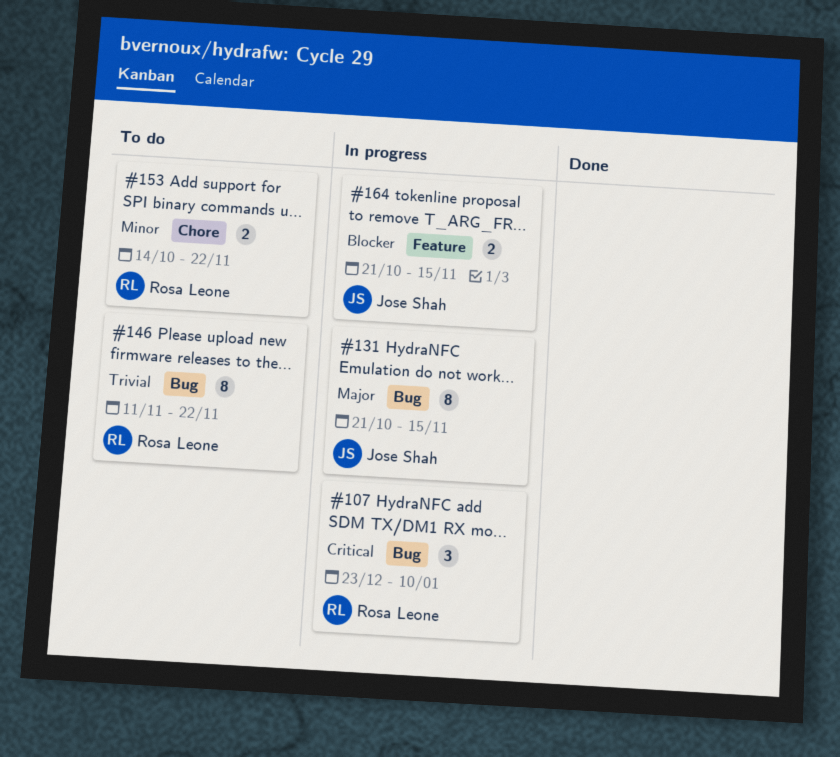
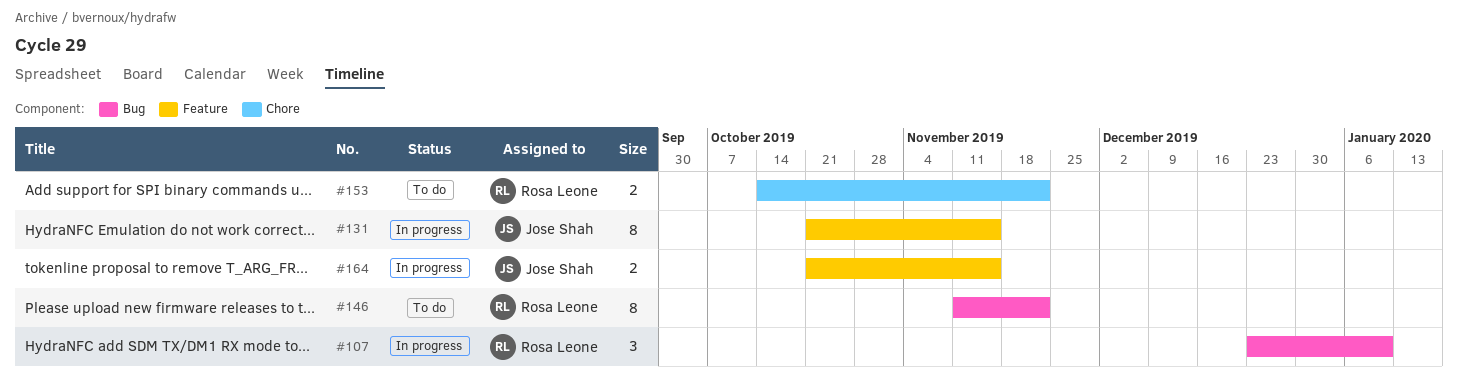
#131, label: Bug -> Feature

